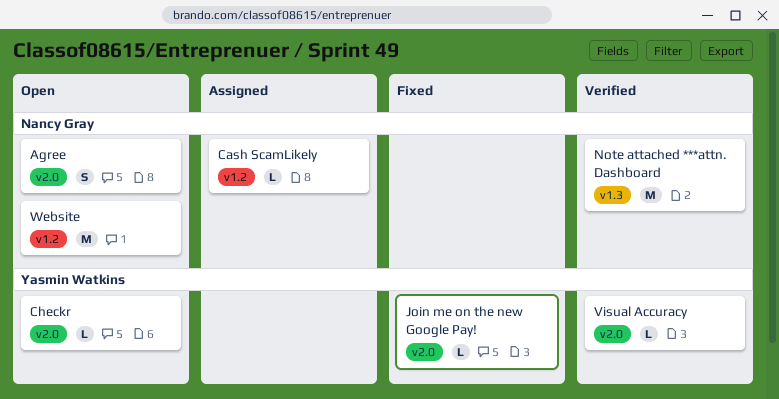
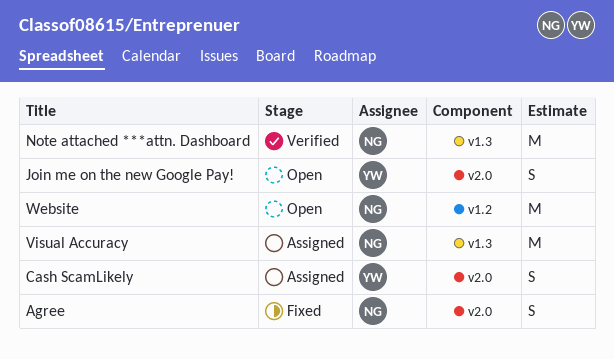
Agree, status: Open -> Fixed
Cash ScamLikely, owner: Nancy Gray -> Yasmin Watkins
Cash ScamLikely, label: v1.2 -> v2.0
Cash ScamLikely, estimate: L -> S
Checkr: present -> none
Join me on the new Google Pay!, status: Fixed -> Open
Join me on the new Google Pay!, estimate: L -> S
Visual Accuracy, status: Verified -> Assigned
Visual Accuracy, owner: Yasmin Watkins -> Nancy Gray
Visual Accuracy, label: v2.0 -> v1.3
Visual Accuracy, estimate: L -> M

